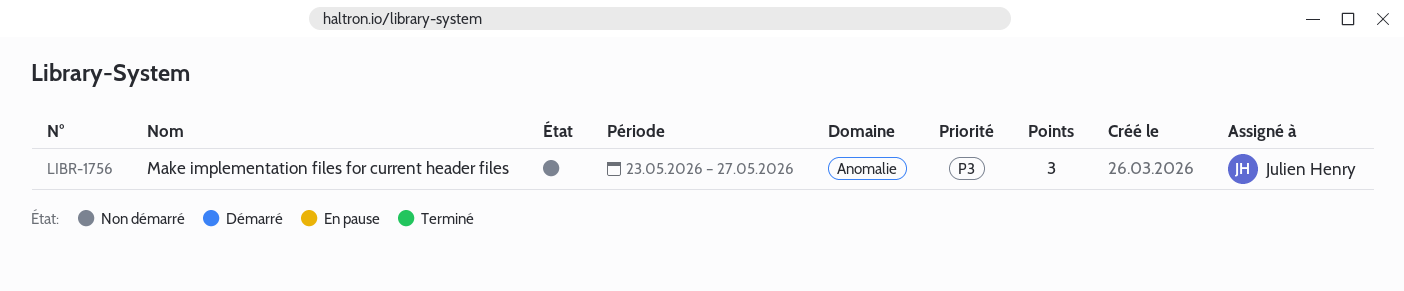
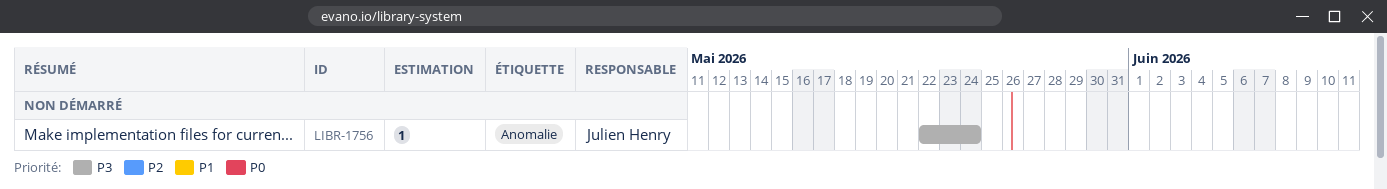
LIBR-1756, estimate: 3 -> 1
LIBR-1756, start: May 23 -> May 22
LIBR-1756, due: May 27 -> May 24

